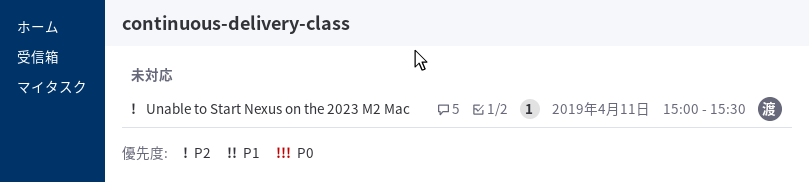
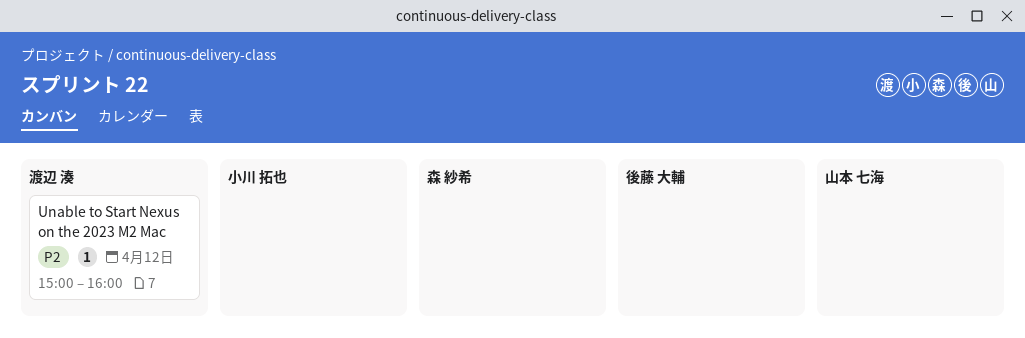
Unable to Start Nexus on the 2023 M2 Mac, day: Apr 11 -> Apr 12
Unable to Start Nexus on the 2023 M2 Mac, ends: 15:30 -> 16:00

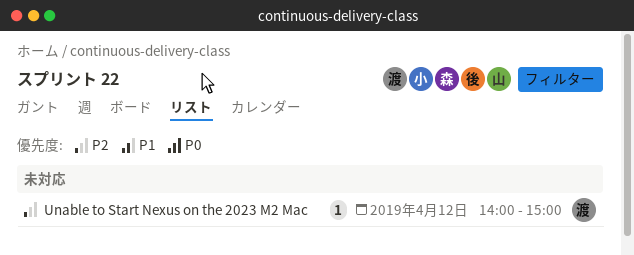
Unable to Start Nexus on the 2023 M2 Mac, begins: 15:00 -> 14:00
Unable to Start Nexus on the 2023 M2 Mac, ends: 16:00 -> 15:00

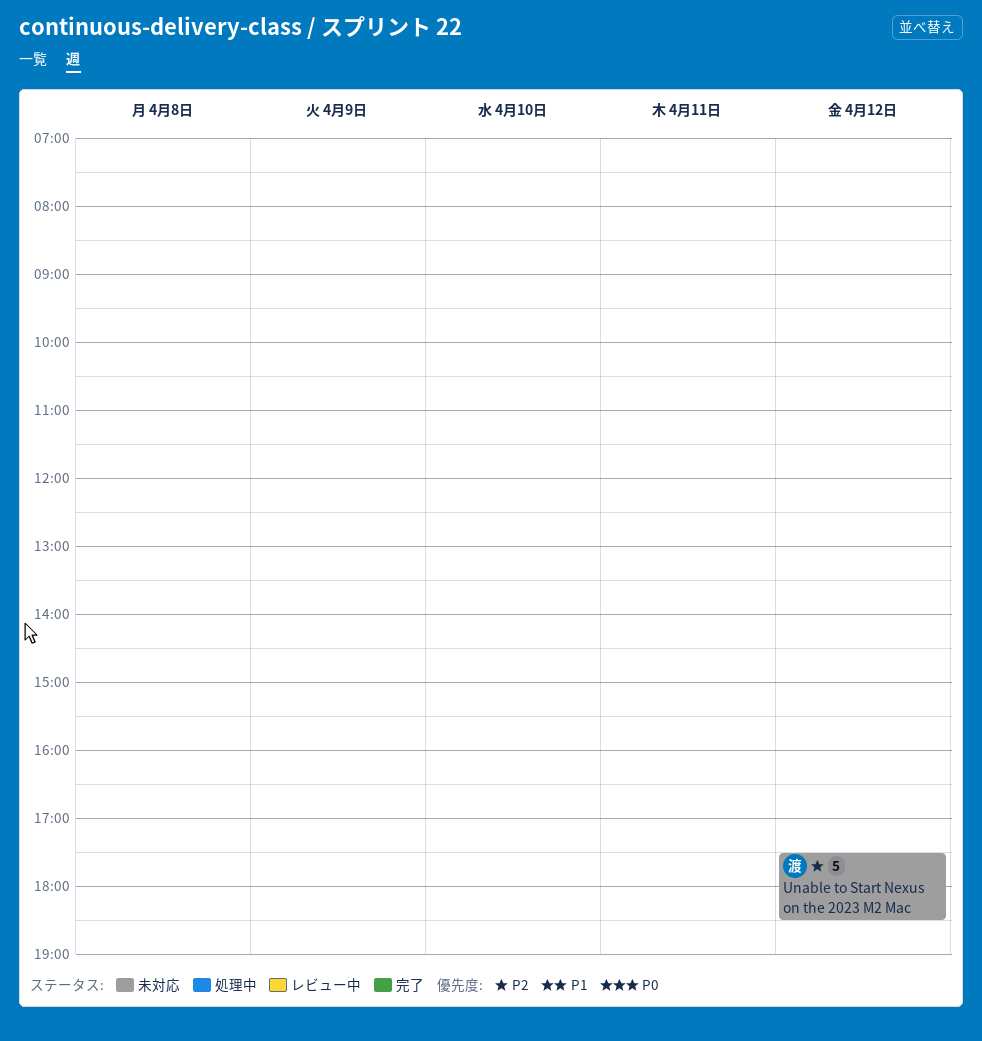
Unable to Start Nexus on the 2023 M2 Mac, estimate: 1 -> 5
Unable to Start Nexus on the 2023 M2 Mac, begins: 14:00 -> 17:30
Unable to Start Nexus on the 2023 M2 Mac, ends: 15:00 -> 18:30

